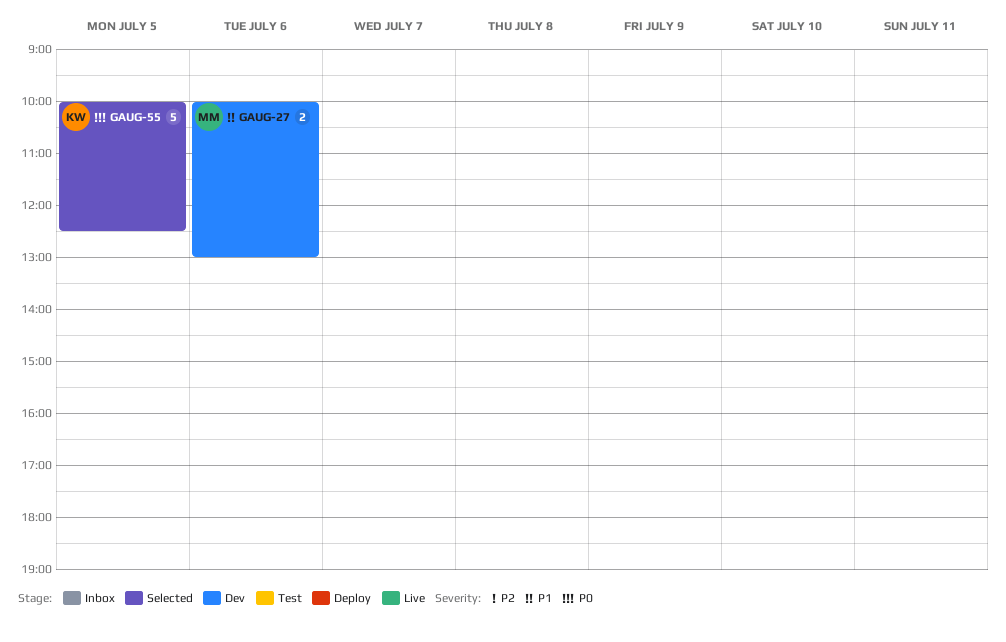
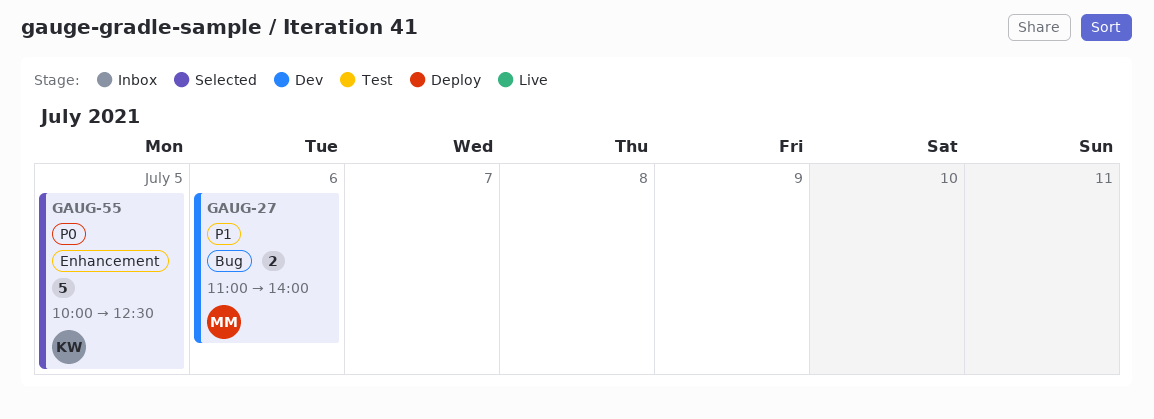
GAUG-27, begins: 10:00 -> 11:00
GAUG-27, ends: 13:00 -> 14:00

